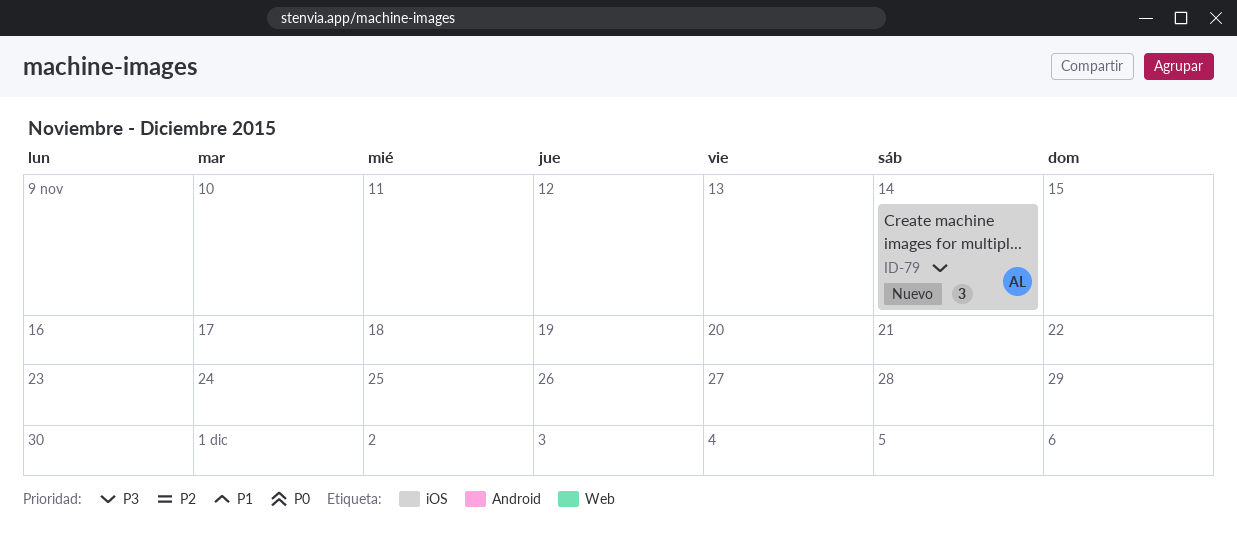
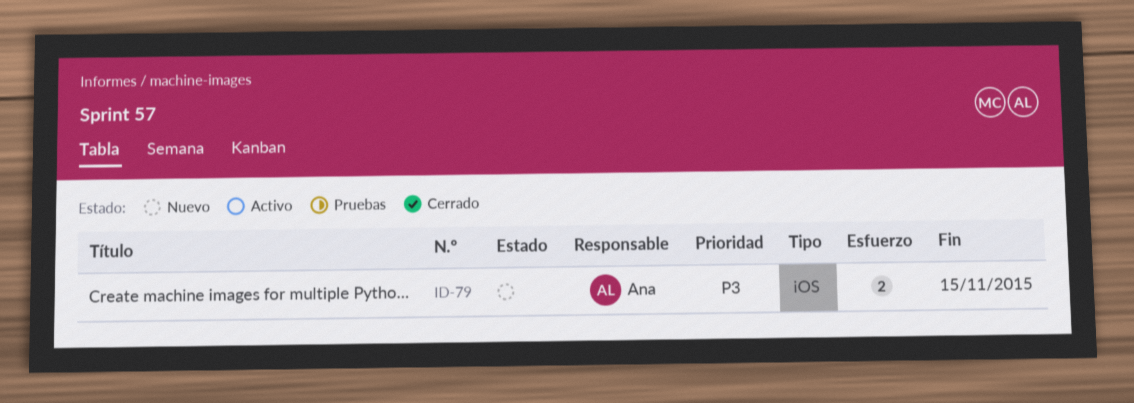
ID-79, estimate: 3 -> 2
ID-79, due: Nov 14 -> Nov 15

